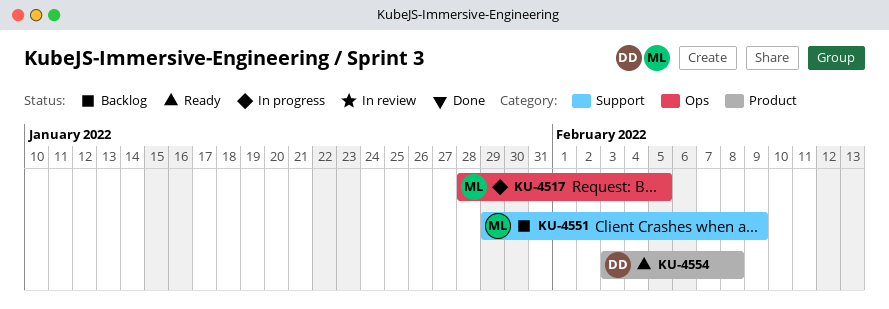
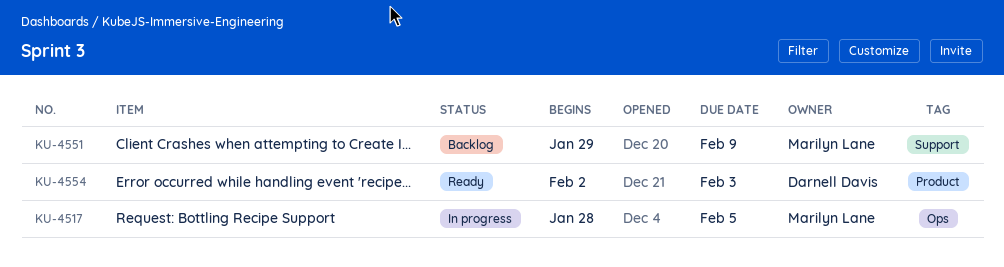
KU-4554, start: Feb 3 -> Feb 2
KU-4554, due: Feb 8 -> Feb 3

